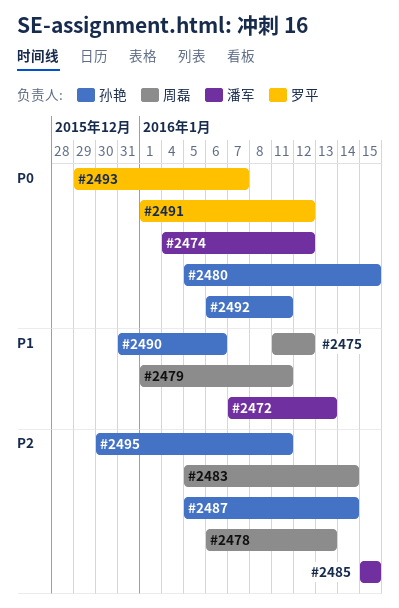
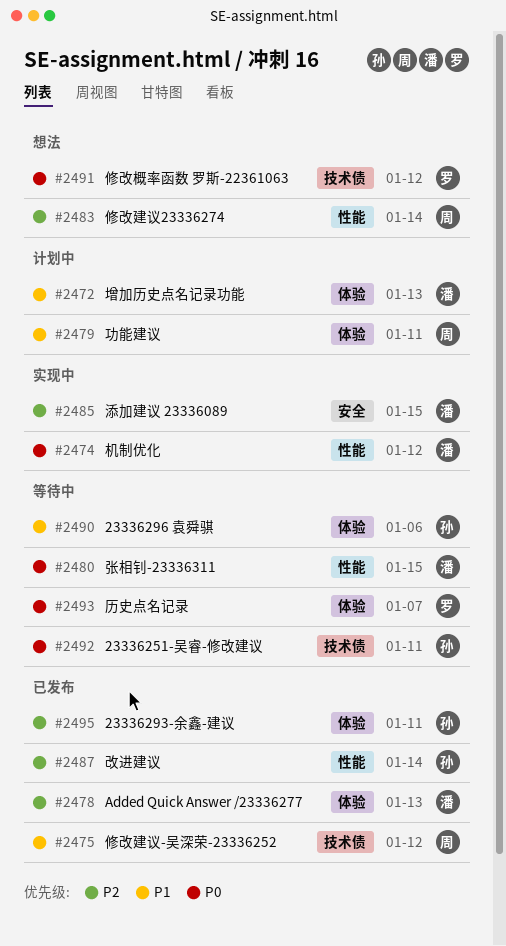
#2478, owner: 周磊 -> 潘军
#2480, owner: 孙艳 -> 潘军

